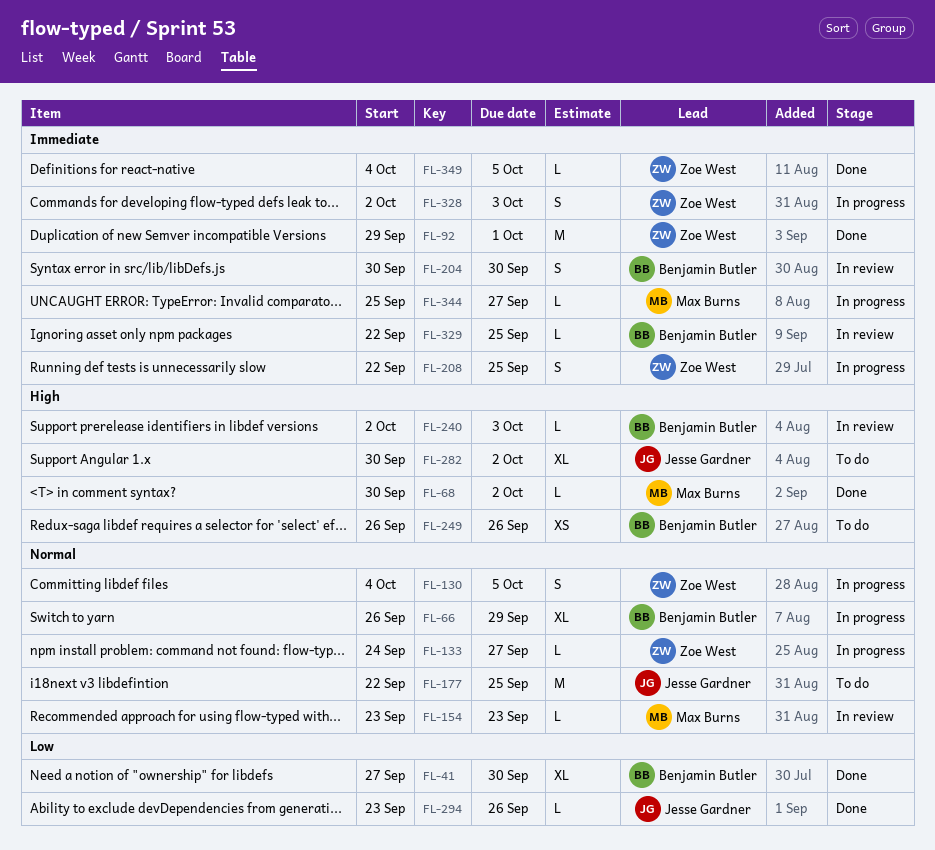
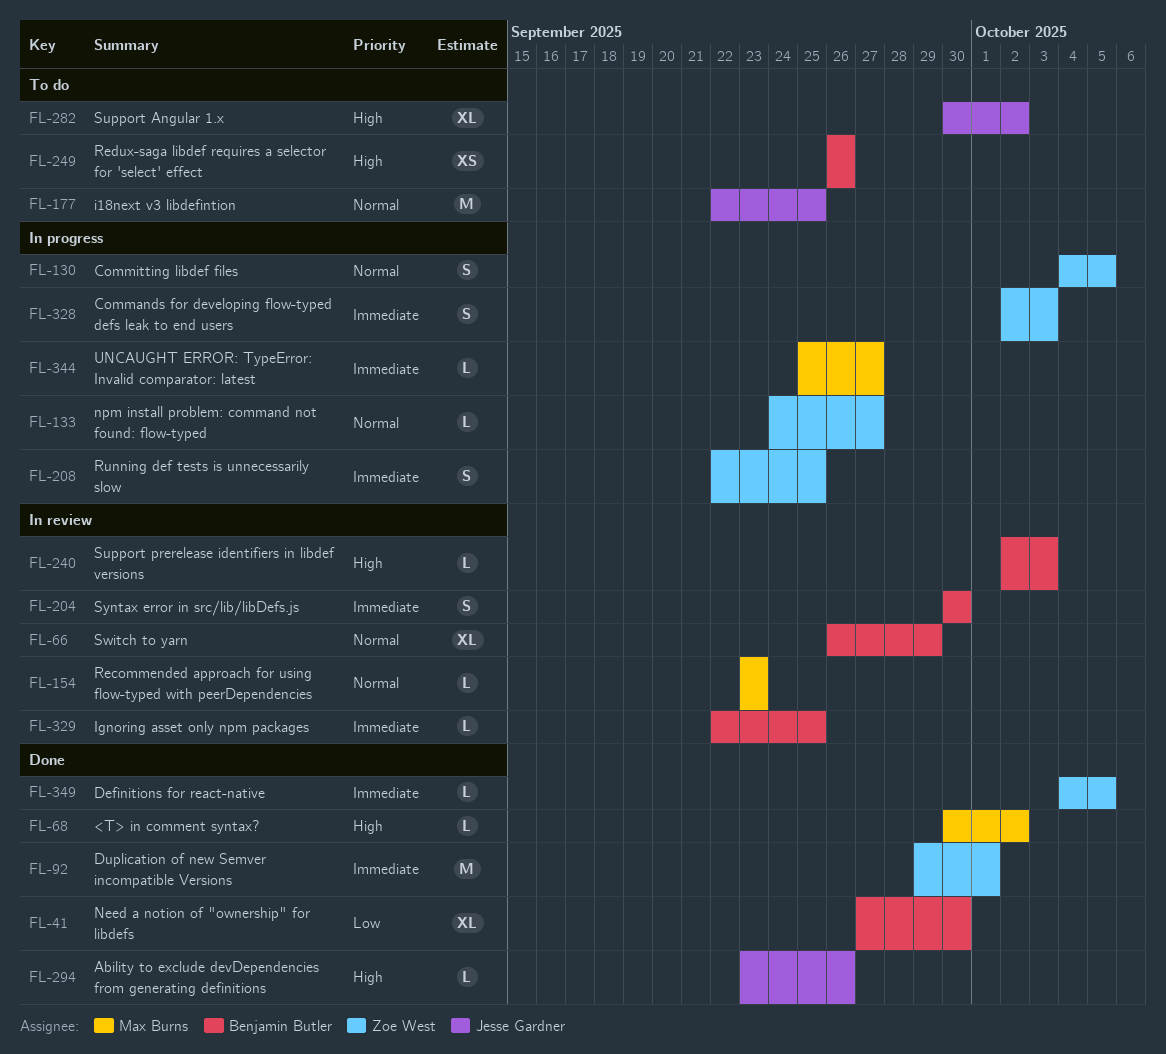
FL-66, status: In progress -> In review
FL-294, priority: Low -> High

